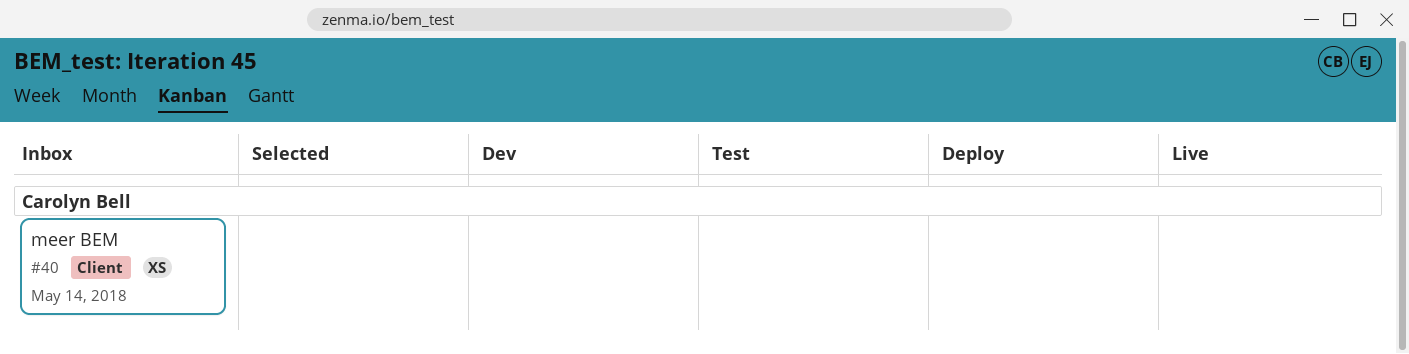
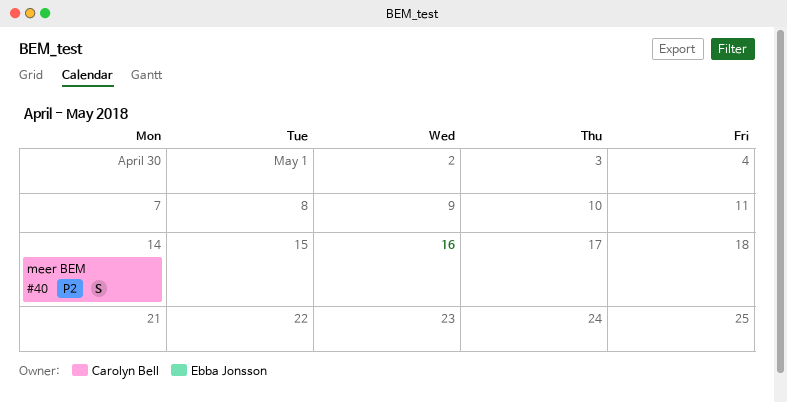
#40, estimate: XS -> S

